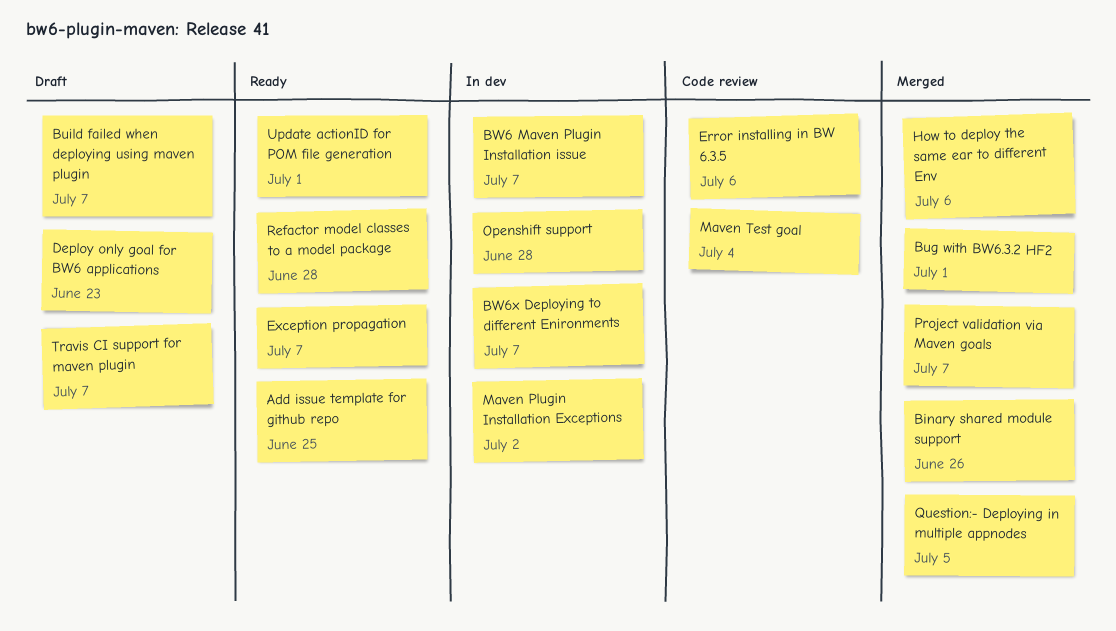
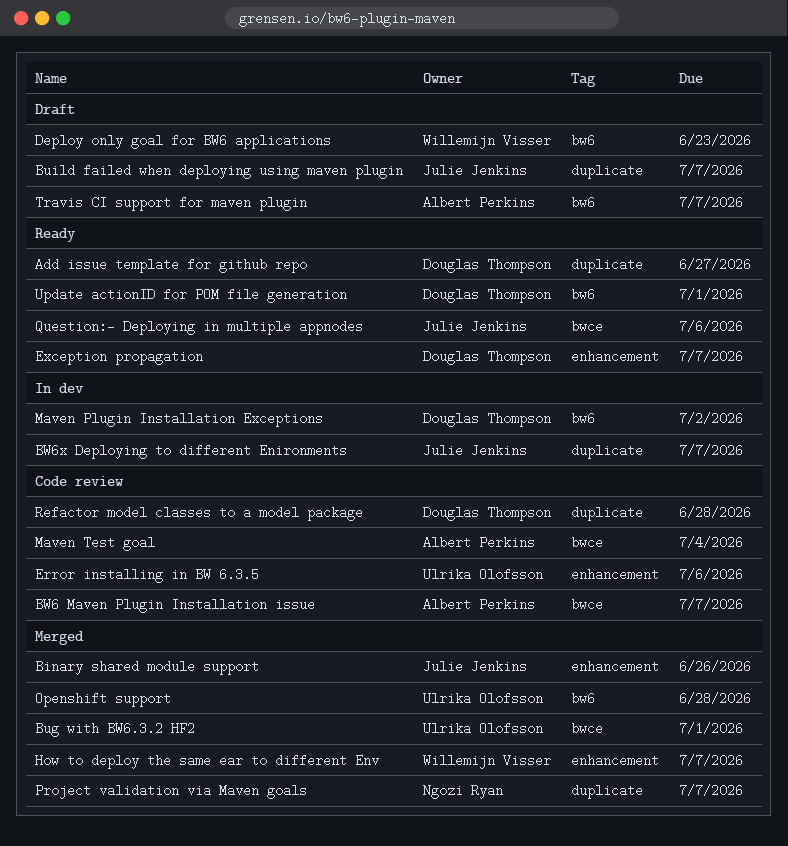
Add issue template for github repo, due: Jun 25 -> Jun 27
BW6 Maven Plugin Installation issue, status: In dev -> Code review
How to deploy the same ear to different Env, due: Jul 6 -> Jul 7
Openshift support, status: In dev -> Merged
Question:- Deploying in multiple appnodes, status: Merged -> Ready
Question:- Deploying in multiple appnodes, due: Jul 5 -> Jul 6
Refactor model classes to a model package, status: Ready -> Code review

